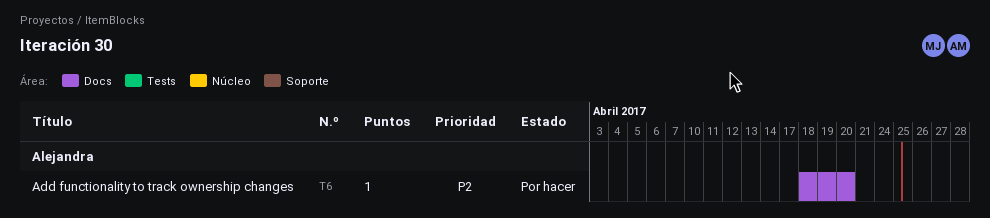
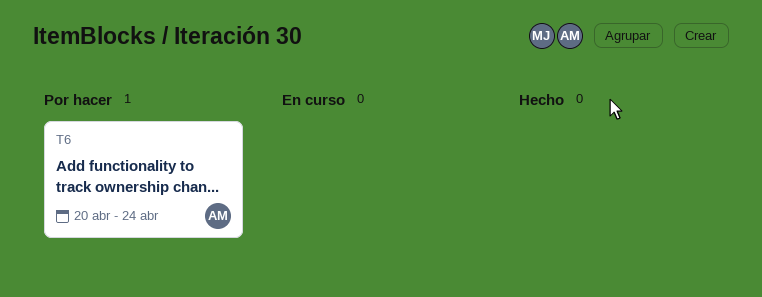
T6, start: Apr 18 -> Apr 20
T6, due: Apr 20 -> Apr 24

